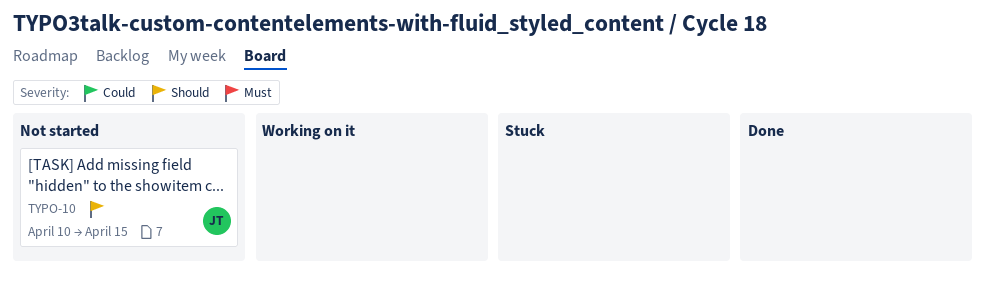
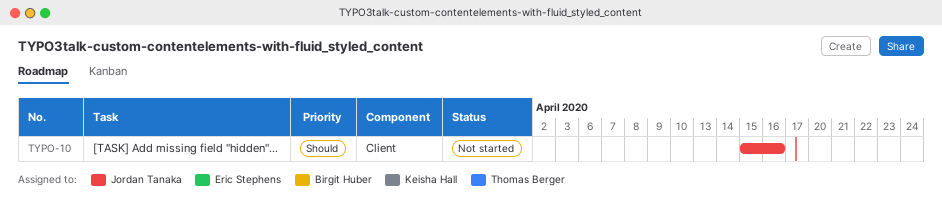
TYPO-10, start: Apr 10 -> Apr 15
TYPO-10, due: Apr 15 -> Apr 16

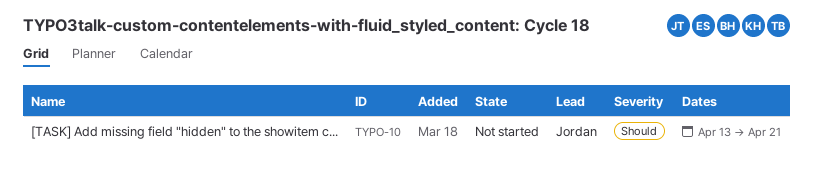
TYPO-10, start: Apr 15 -> Apr 13
TYPO-10, due: Apr 16 -> Apr 21

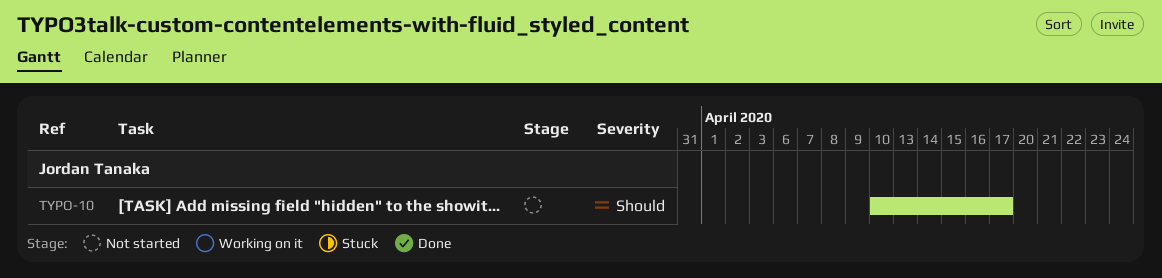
TYPO-10, start: Apr 13 -> Apr 10
TYPO-10, due: Apr 21 -> Apr 17

